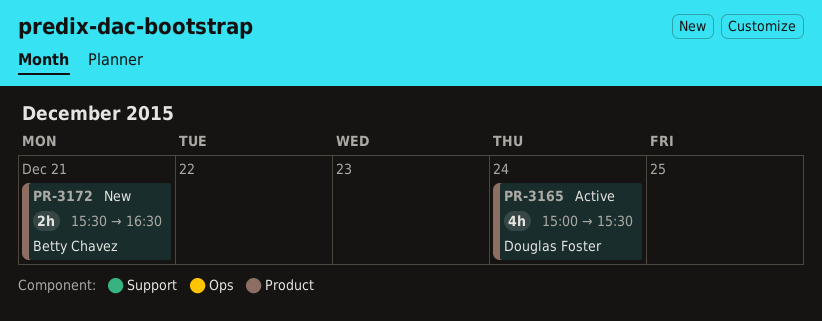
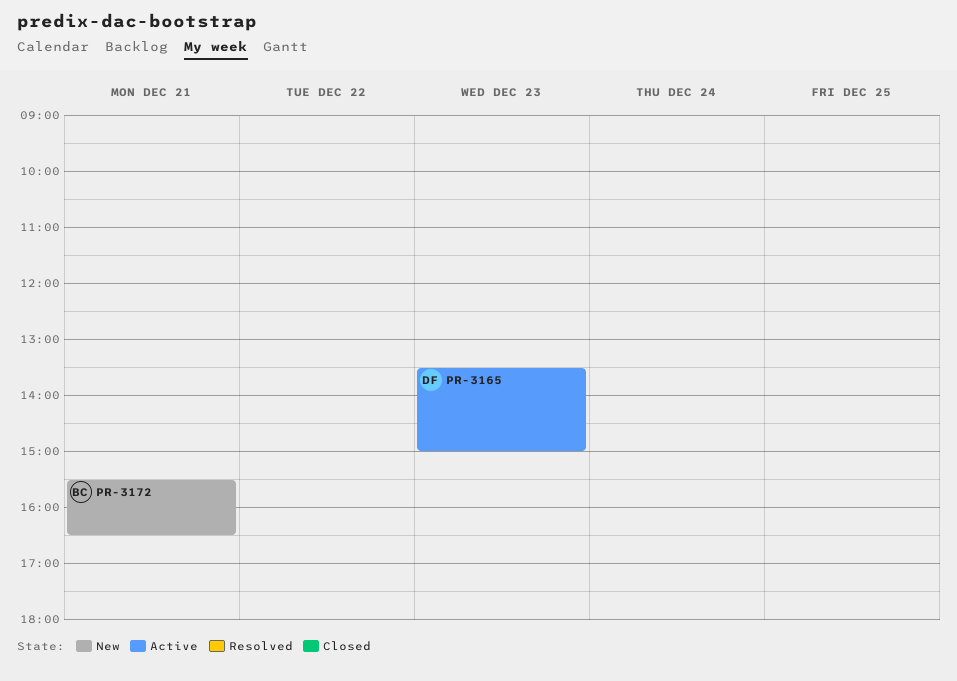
PR-3165, day: Dec 24 -> Dec 23
PR-3165, begins: 15:00 -> 13:30
PR-3165, ends: 15:30 -> 15:00

